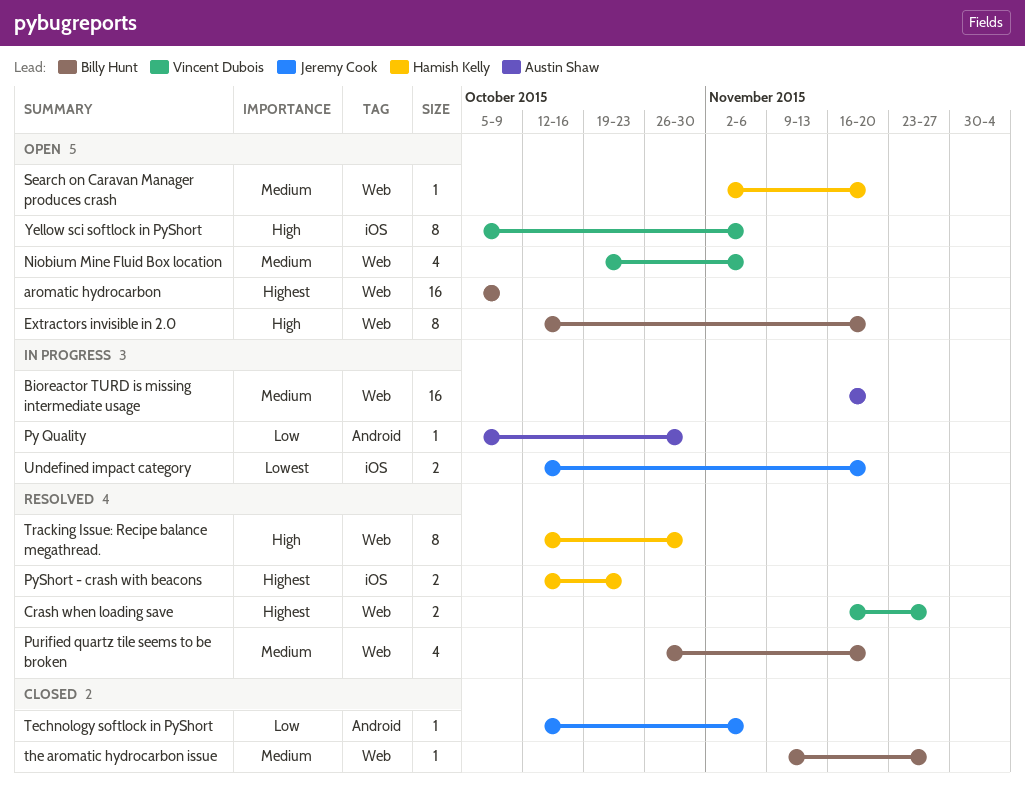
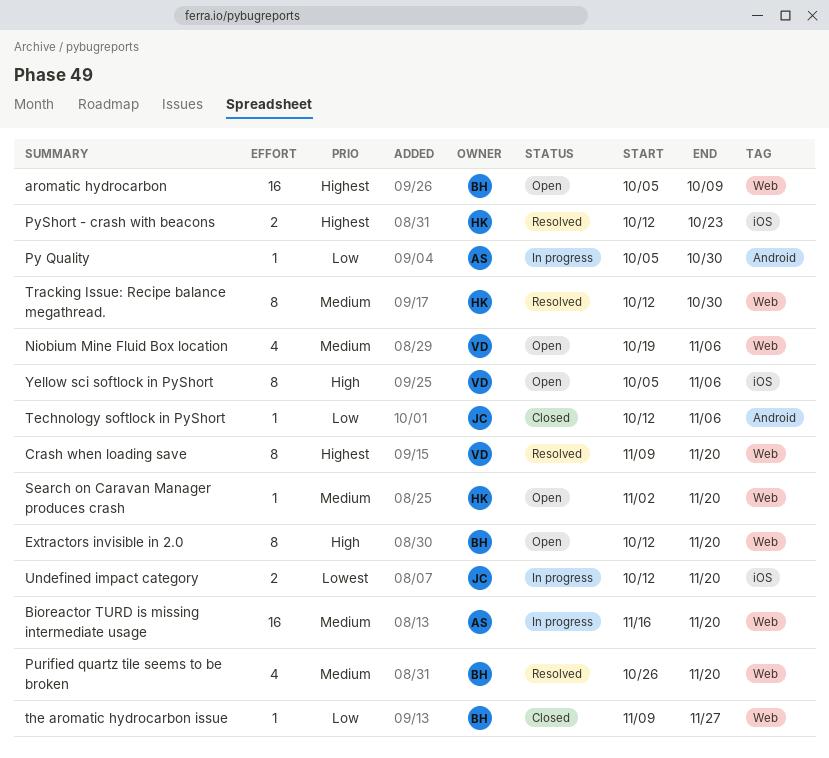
Crash when loading save, estimate: 2 -> 8
Crash when loading save, start: Nov 16 -> Nov 9
Crash when loading save, due: Nov 27 -> Nov 20
the aromatic hydrocarbon issue, priority: Medium -> Low
Tracking Issue: Recipe balance megathread., priority: High -> Medium

